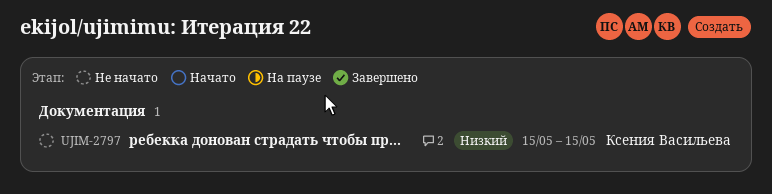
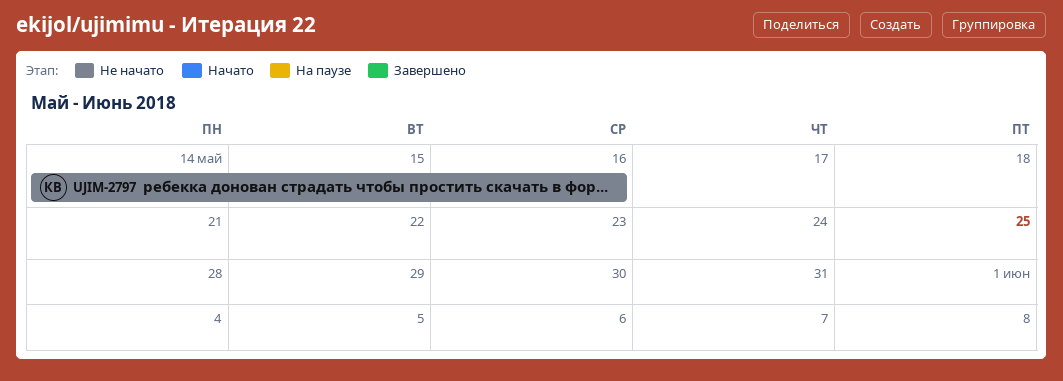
UJIM-2797, start: May 15 -> May 14
UJIM-2797, due: May 15 -> May 16

